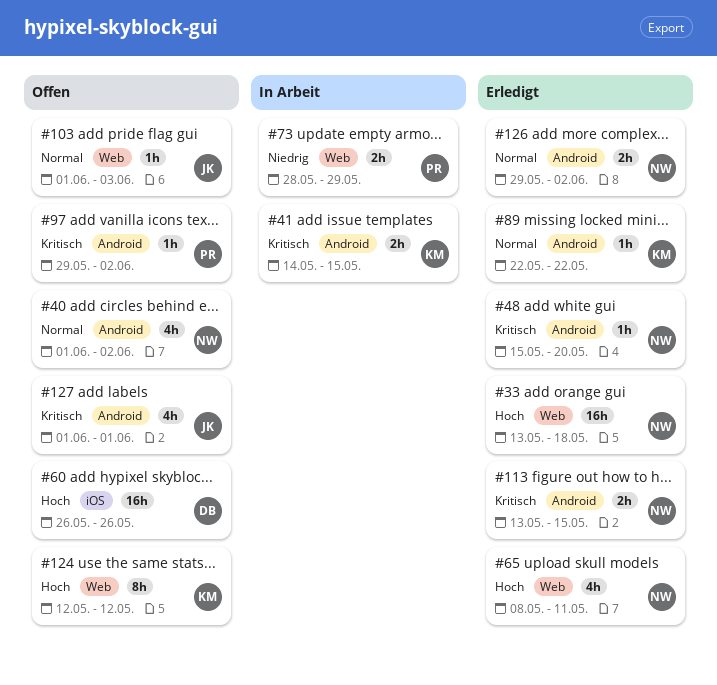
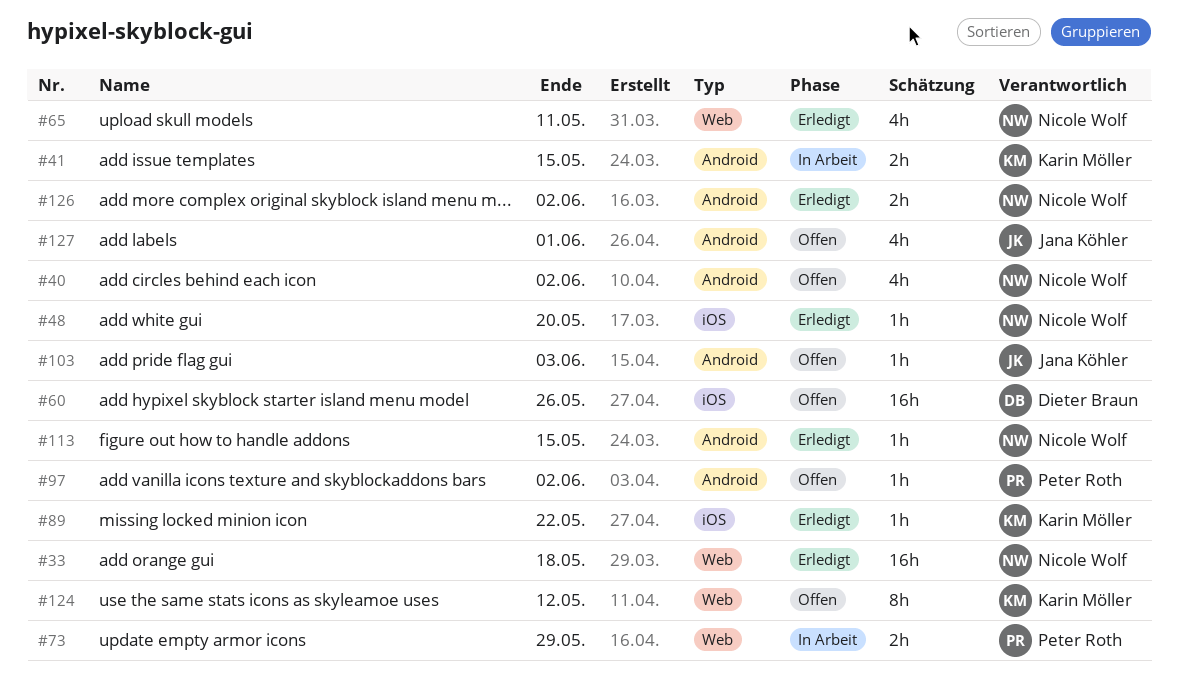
#48, label: Android -> iOS
#89, label: Android -> iOS
#103, label: Web -> Android
#113, estimate: 2h -> 1h

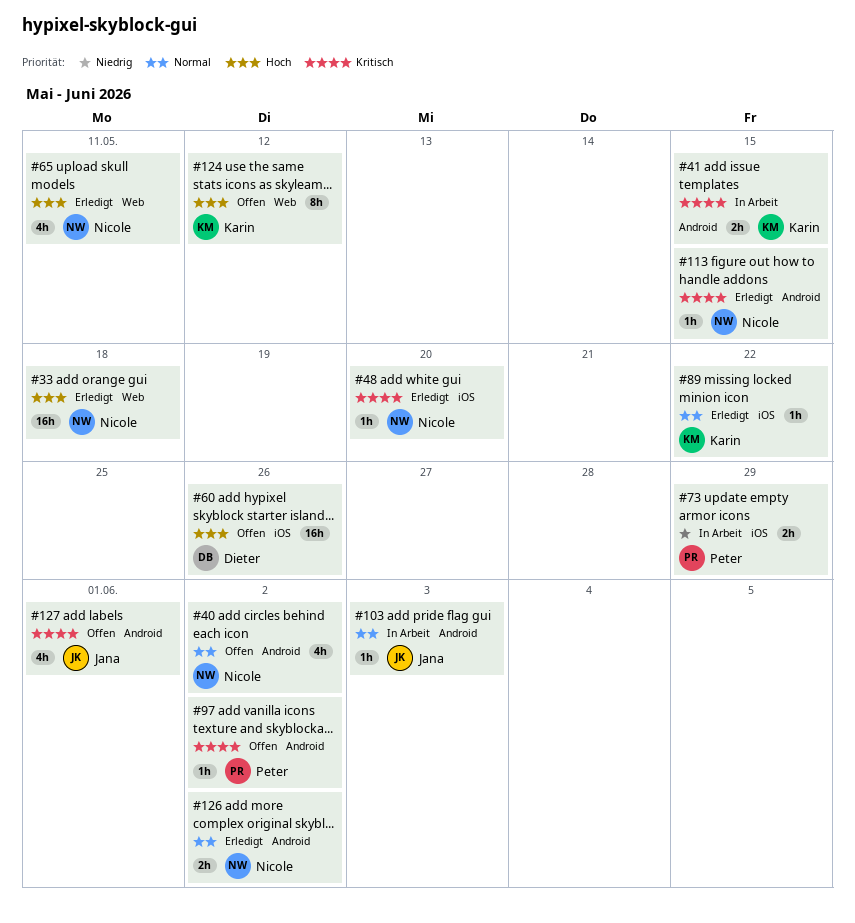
#73, label: Web -> iOS
#103, status: Offen -> In Arbeit

